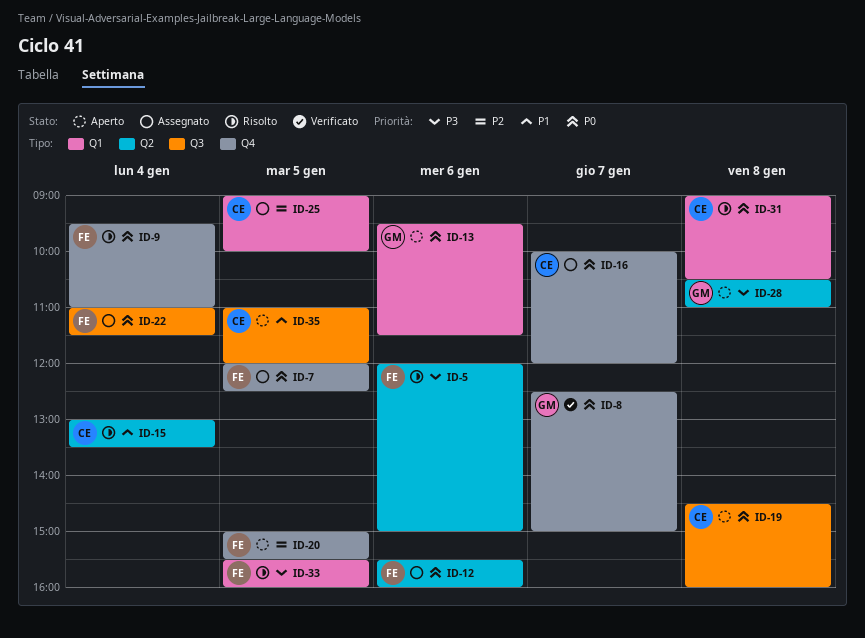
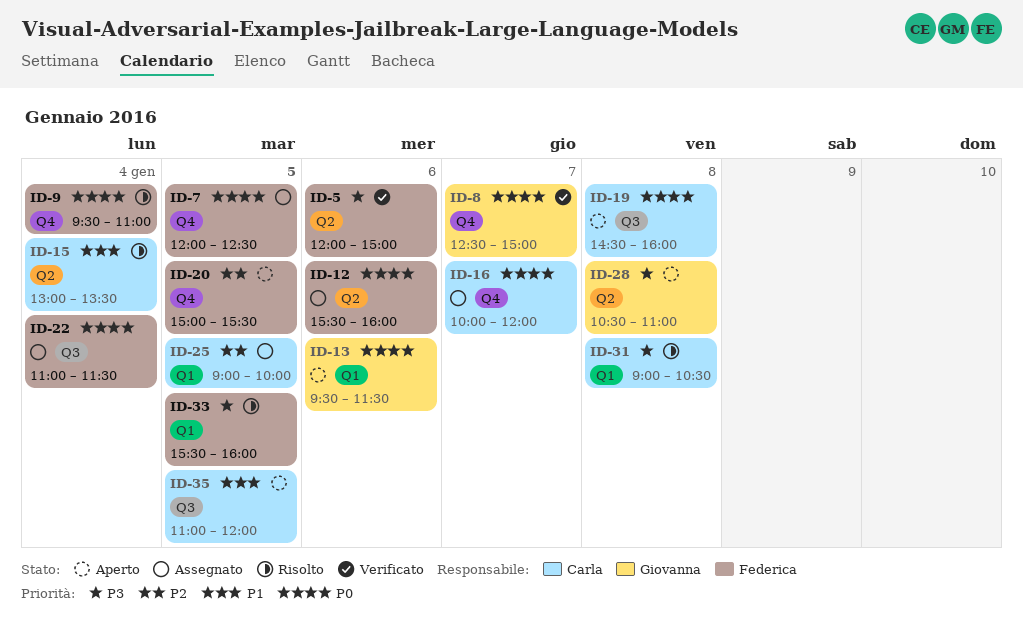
ID-5, status: Risolto -> Verificato
ID-31, priority: P0 -> P3

